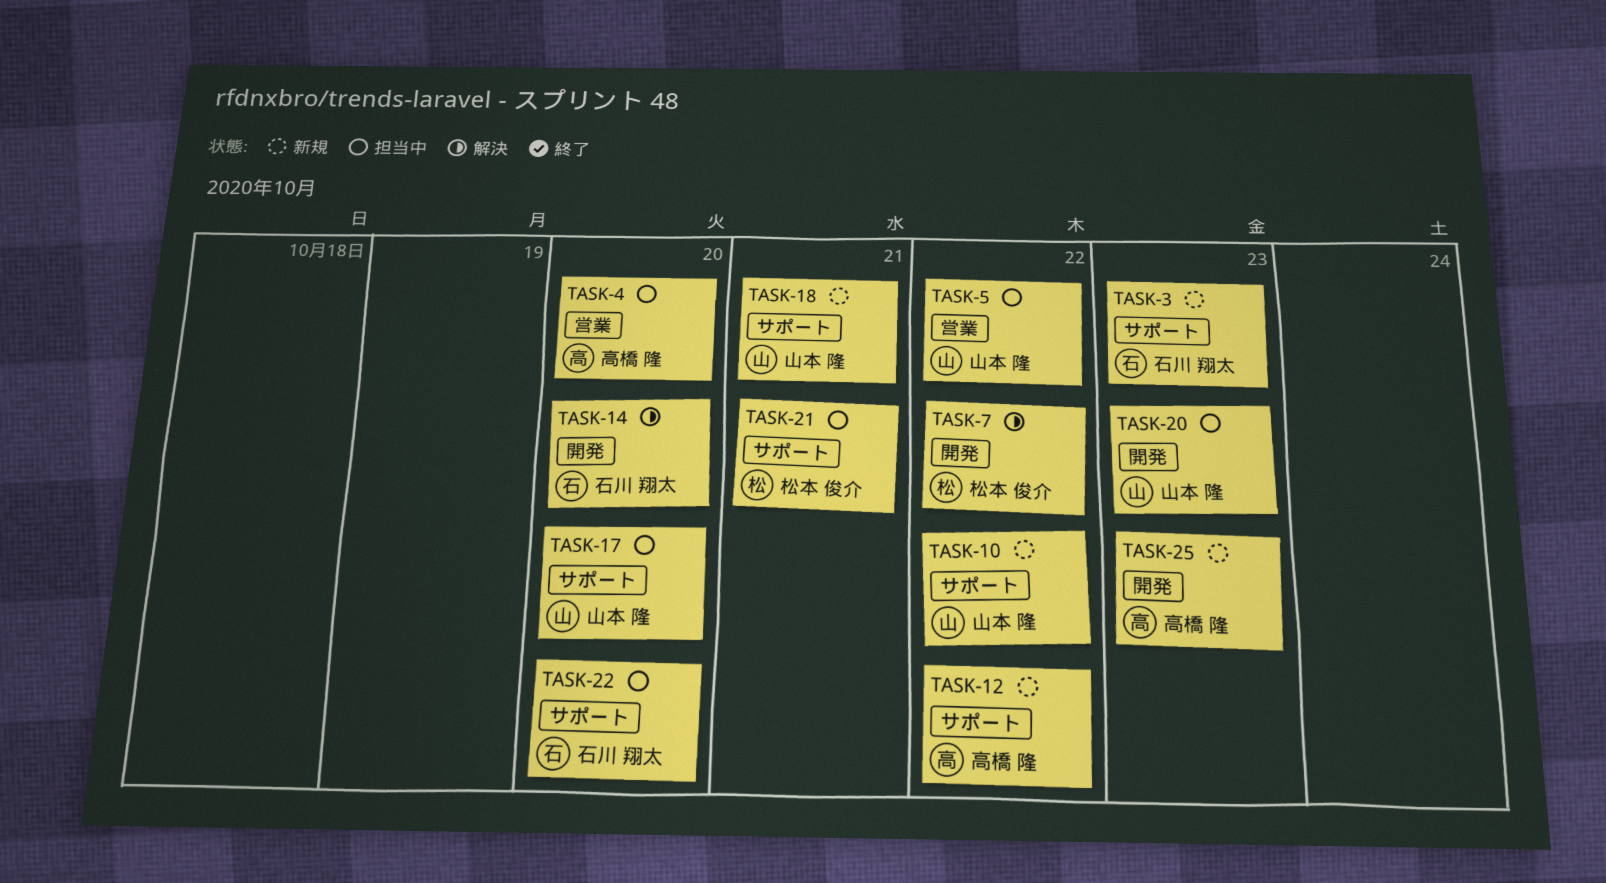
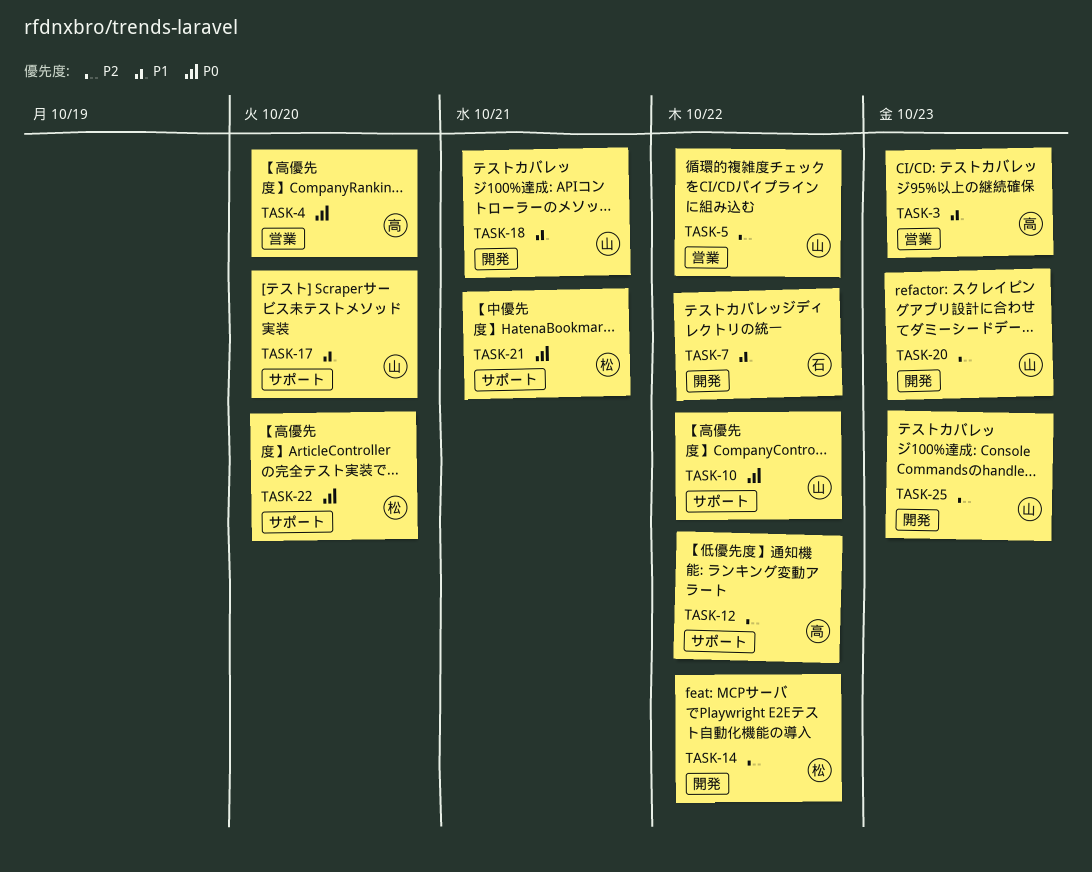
TASK-3, owner: 石川 翔太 -> 高橋 隆
TASK-3, label: サポート -> 営業
TASK-7, owner: 松本 俊介 -> 石川 翔太
TASK-14, owner: 石川 翔太 -> 松本 俊介
TASK-14, due: Oct 20 -> Oct 22
TASK-18, label: サポート -> 開発
TASK-22, owner: 石川 翔太 -> 松本 俊介
TASK-25, owner: 高橋 隆 -> 山本 隆

